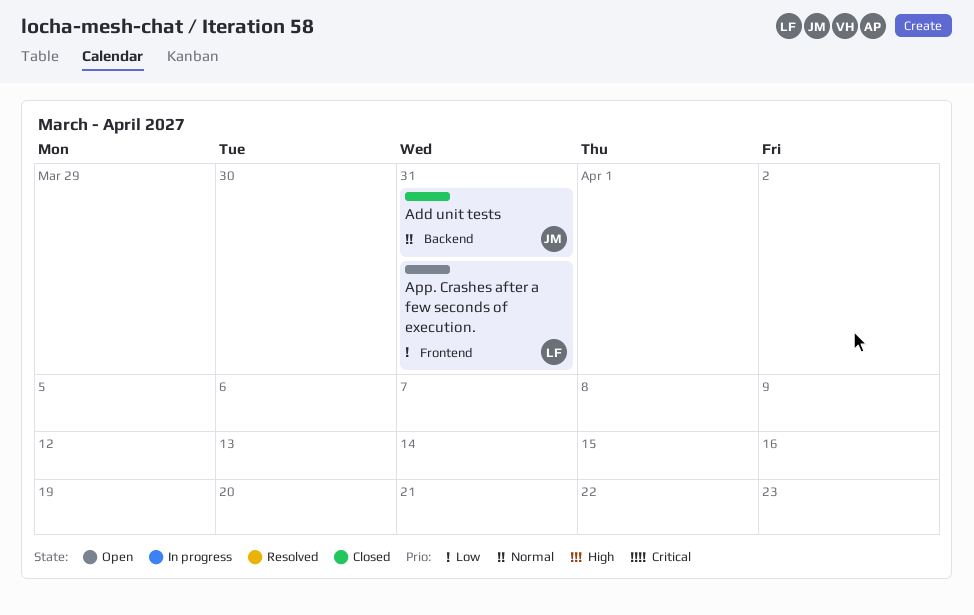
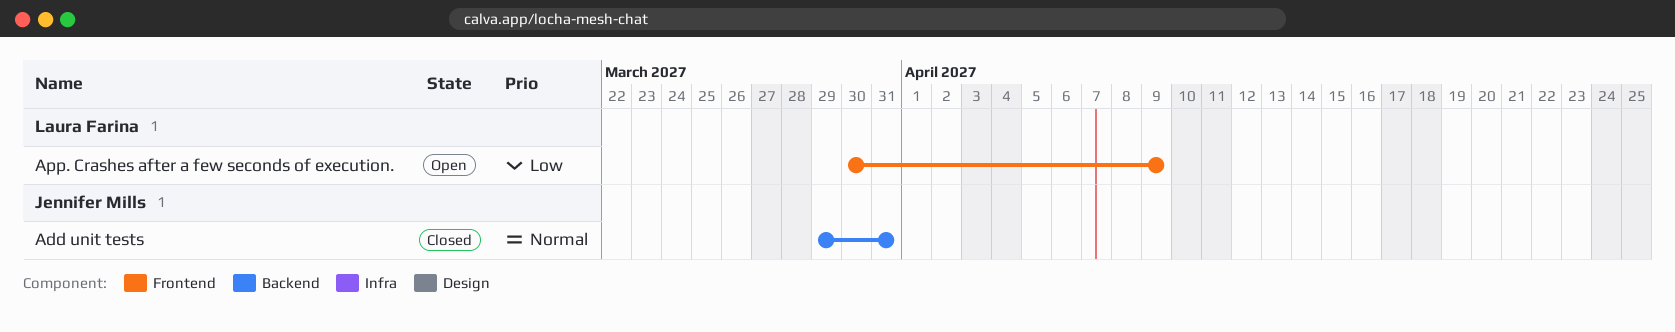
App. Crashes after a few seconds of execution., due: Mar 31 -> Apr 9

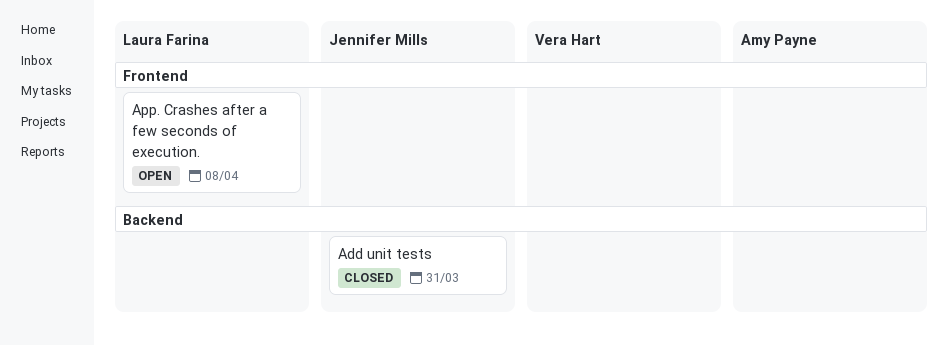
App. Crashes after a few seconds of execution., due: Apr 9 -> Apr 8

